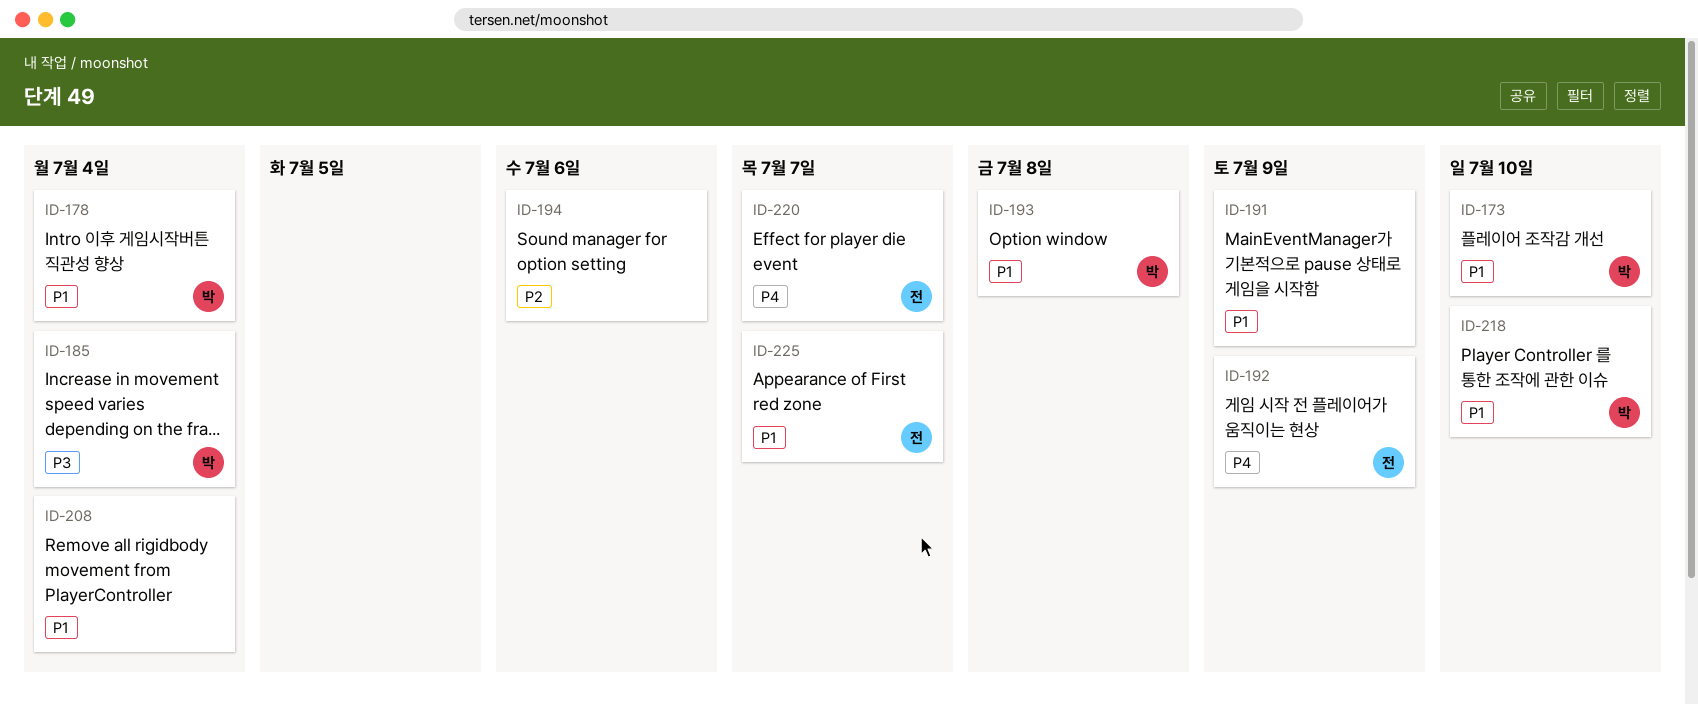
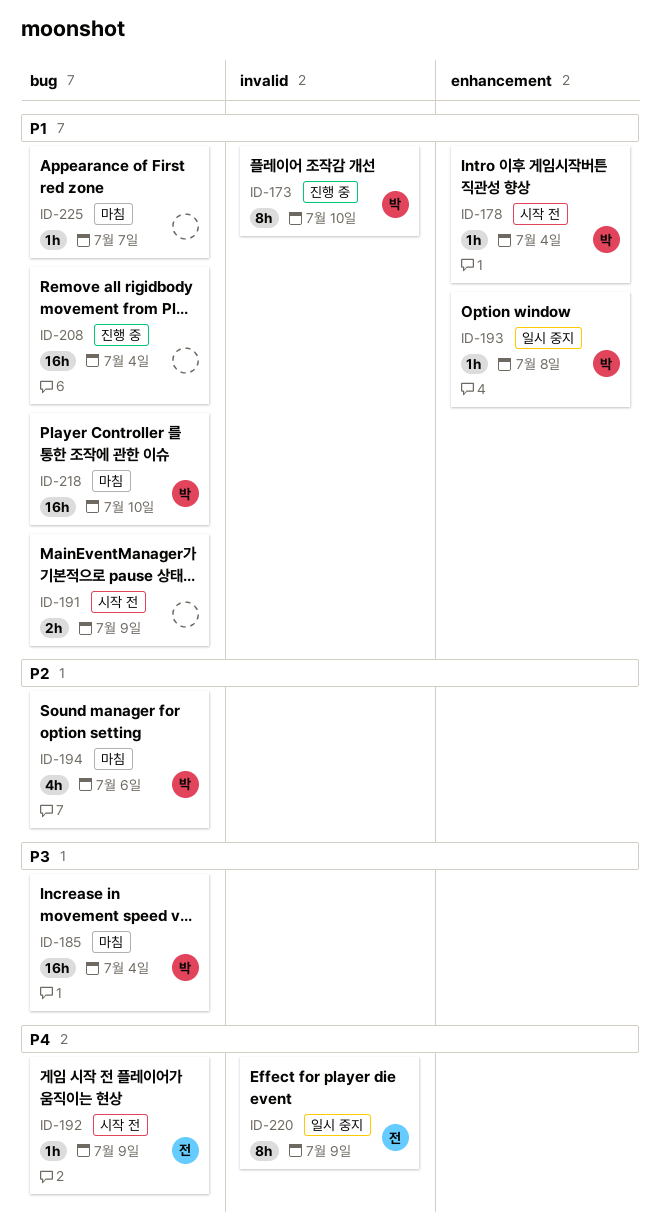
ID-194, owner: none -> 박
ID-220, due: Jul 7 -> Jul 9
ID-225, owner: 전 -> none

